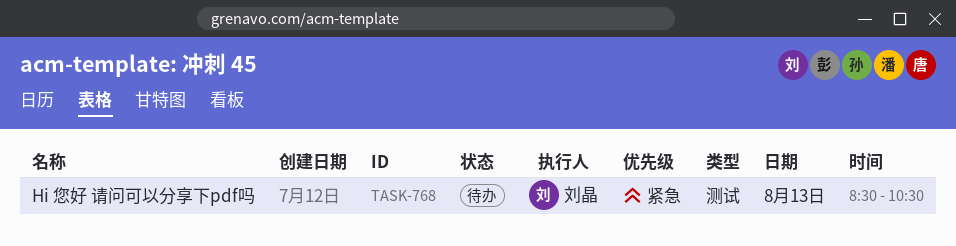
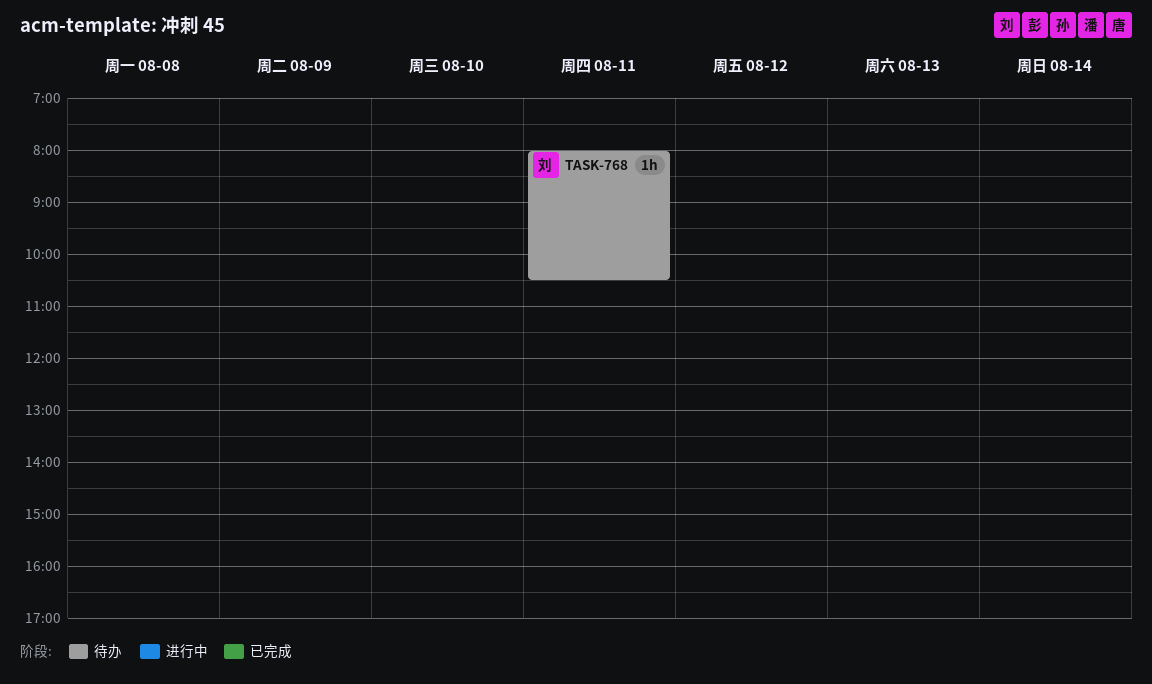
TASK-768, day: Aug 13 -> Aug 11
TASK-768, begins: 08:30 -> 08:00

